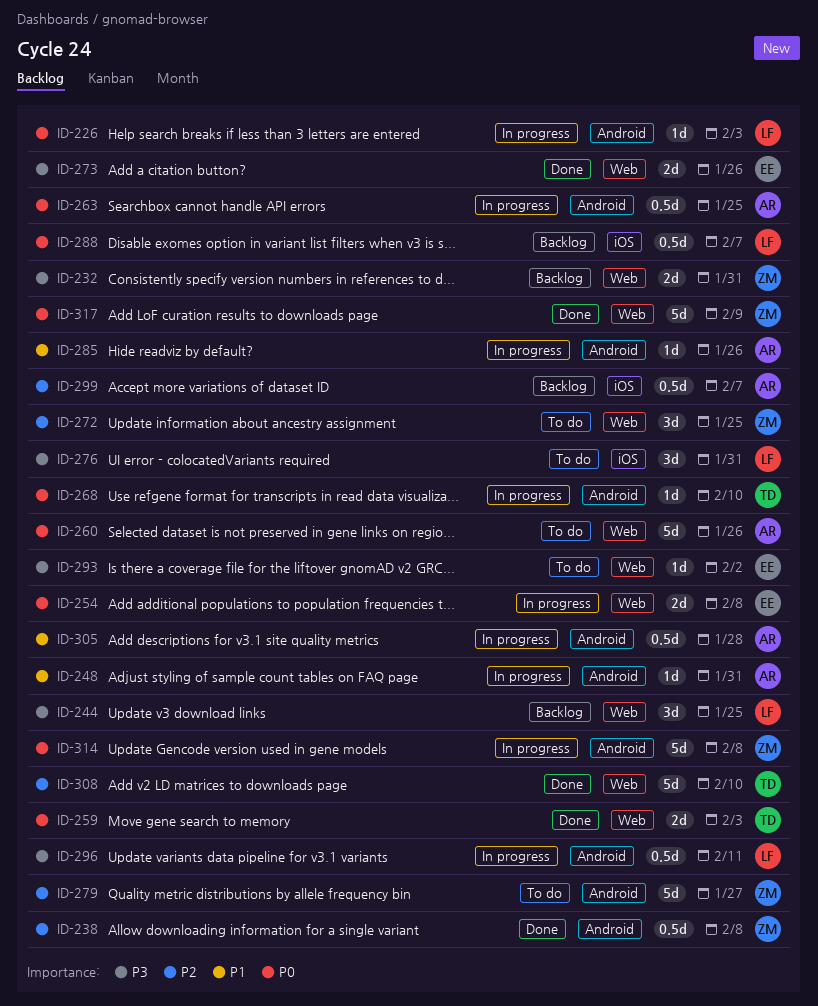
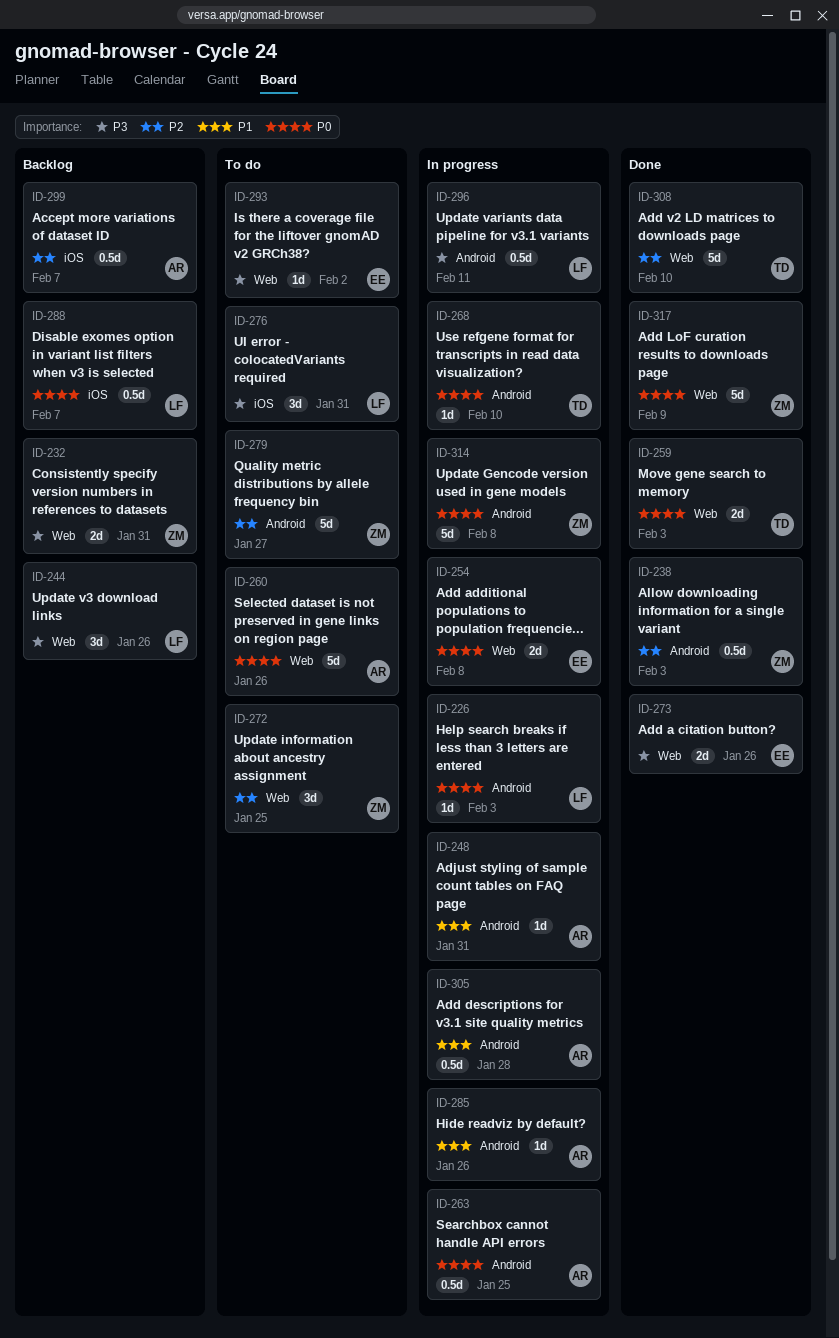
ID-238, due: Feb 8 -> Feb 3
ID-244, due: Jan 25 -> Jan 26

